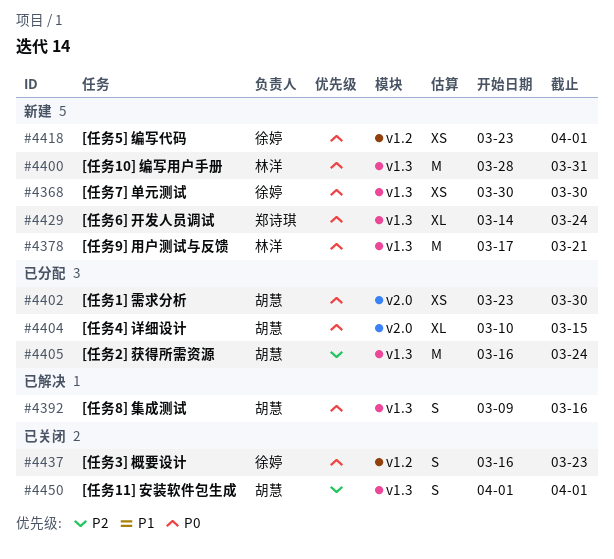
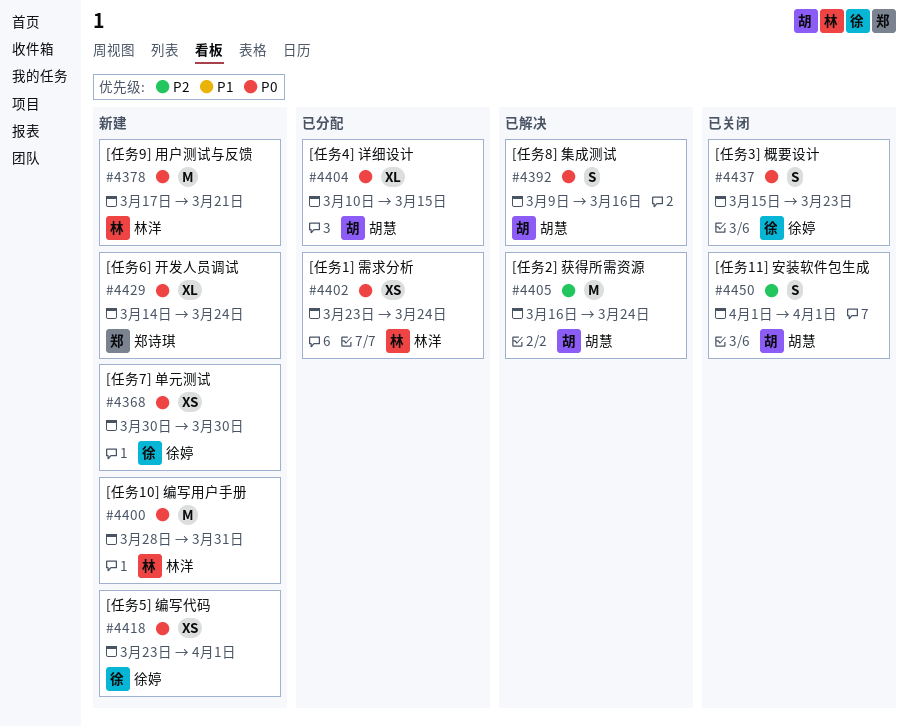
#4402, owner: 胡慧 -> 林洋
#4402, due: Mar 30 -> Mar 24
#4405, status: 已分配 -> 已解决
#4437, start: Mar 16 -> Mar 15

